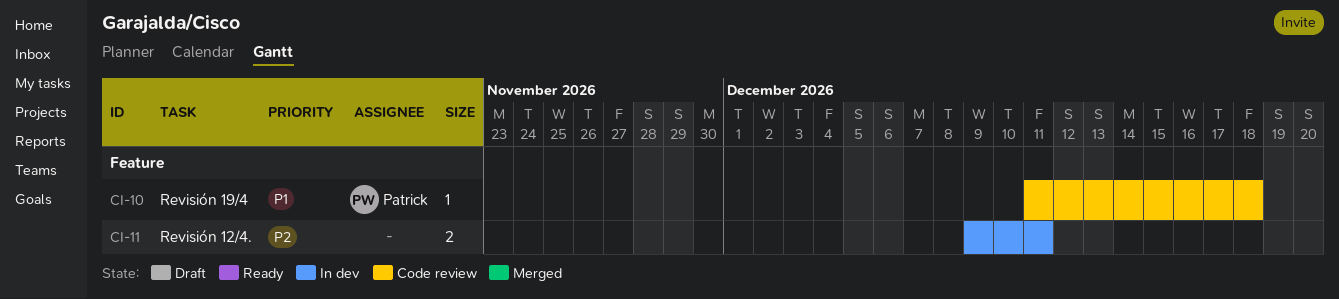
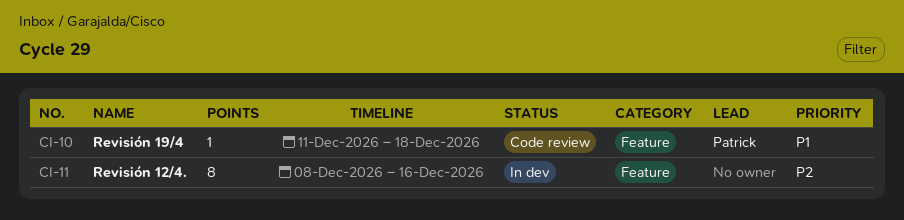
CI-11, estimate: 2 -> 8
CI-11, start: Dec 9 -> Dec 8
CI-11, due: Dec 11 -> Dec 16

